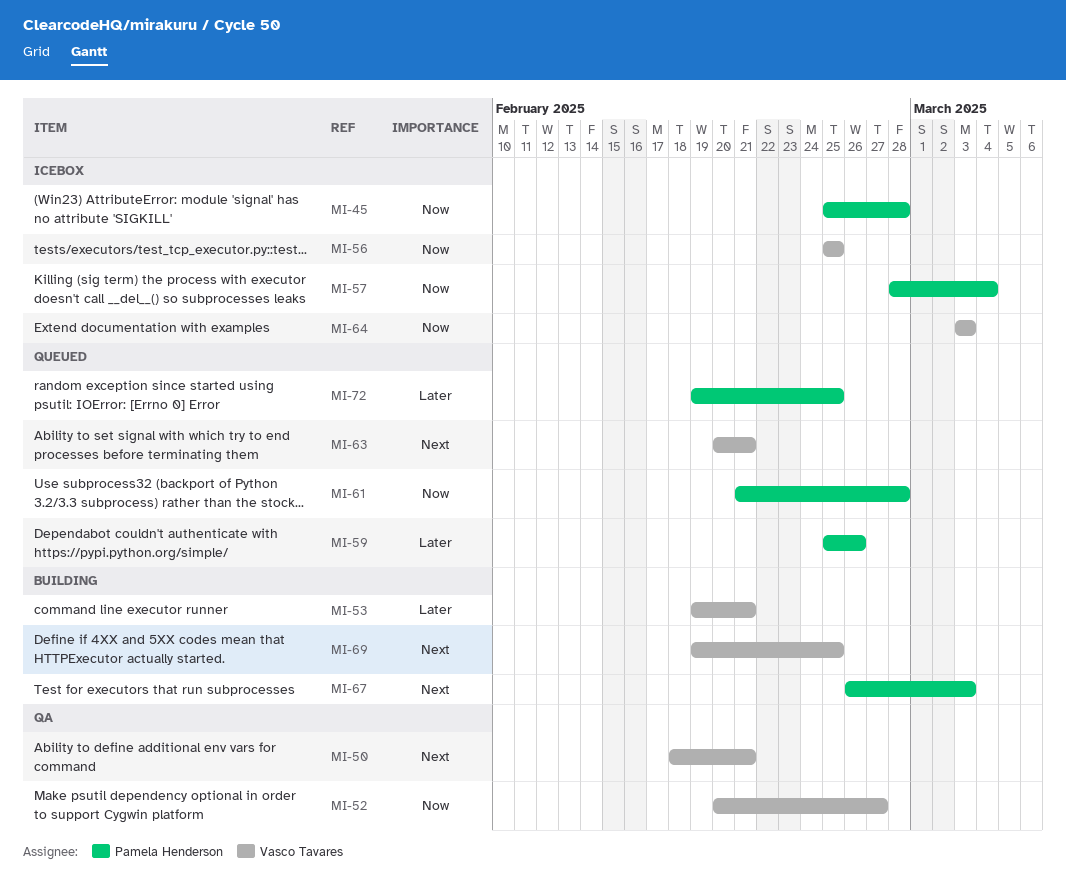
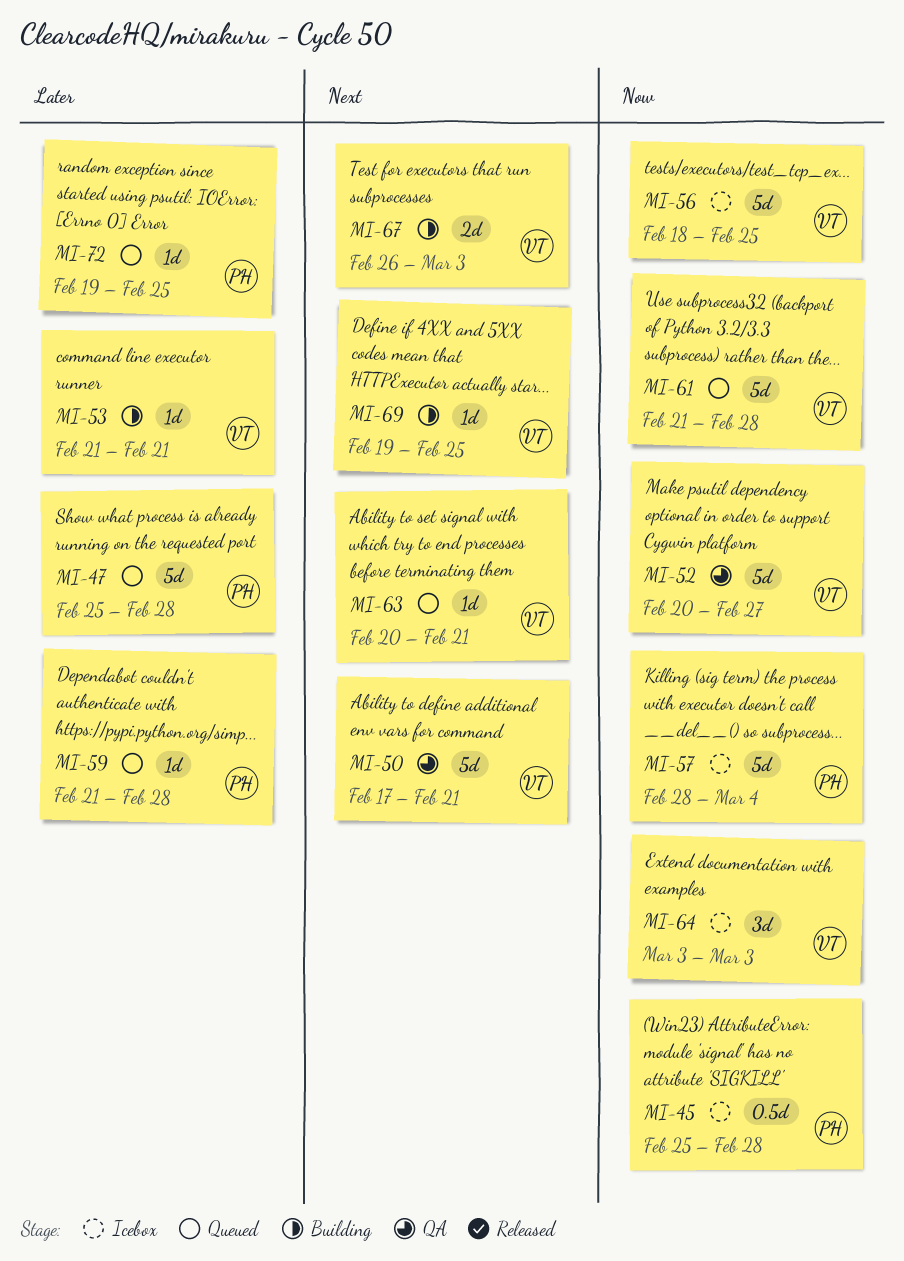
MI-47: none -> present
MI-50, start: Feb 18 -> Feb 17
MI-53, start: Feb 19 -> Feb 21
MI-56, start: Feb 25 -> Feb 18
MI-59, start: Feb 25 -> Feb 21
MI-59, due: Feb 26 -> Feb 28
MI-61, owner: Pamela Henderson -> Vasco Tavares
MI-67, owner: Pamela Henderson -> Vasco Tavares

